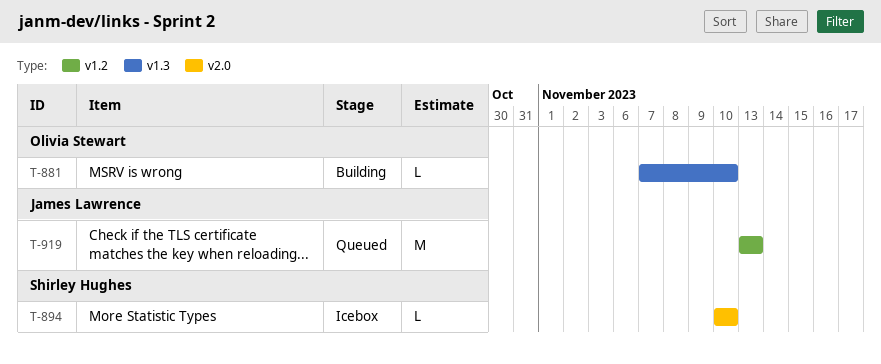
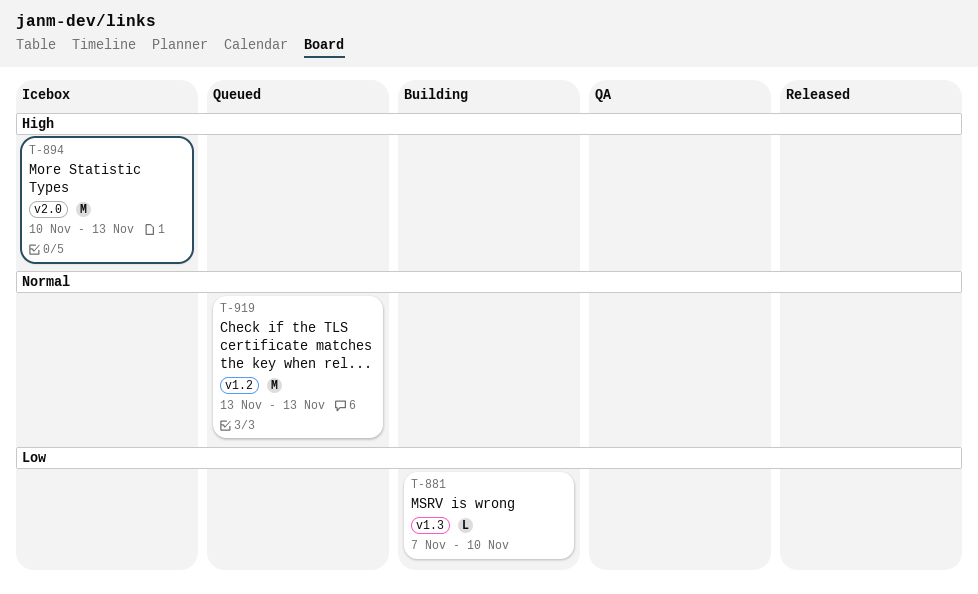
T-894, estimate: L -> M
T-894, due: Nov 10 -> Nov 13

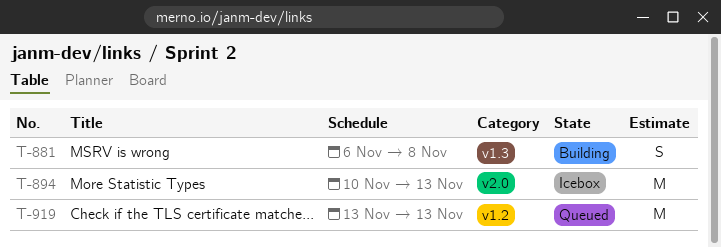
T-881, estimate: L -> S
T-881, start: Nov 7 -> Nov 6
T-881, due: Nov 10 -> Nov 8

